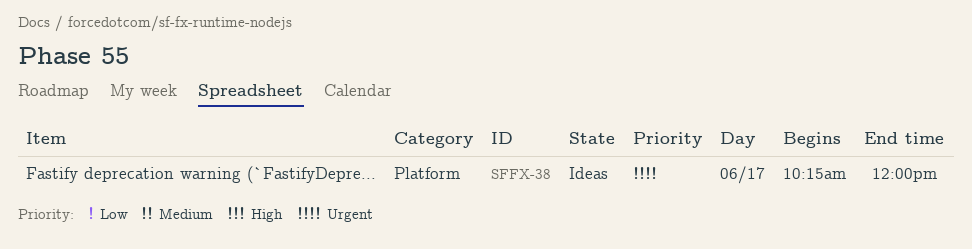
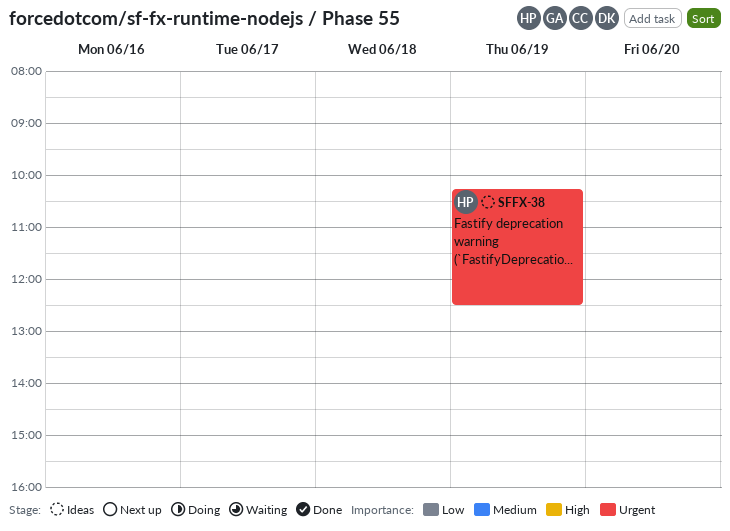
SFFX-38, day: Jun 17 -> Jun 19
SFFX-38, ends: 12:00 -> 12:30

